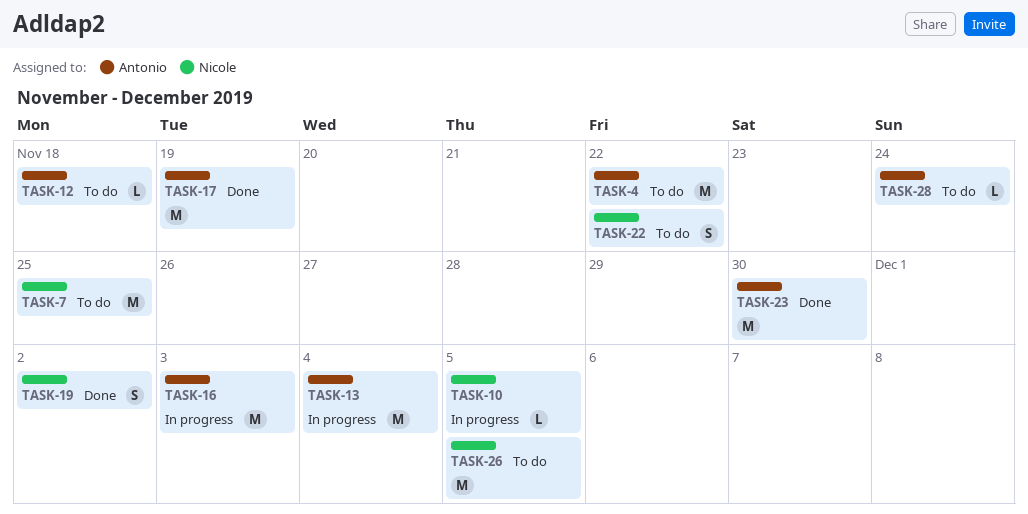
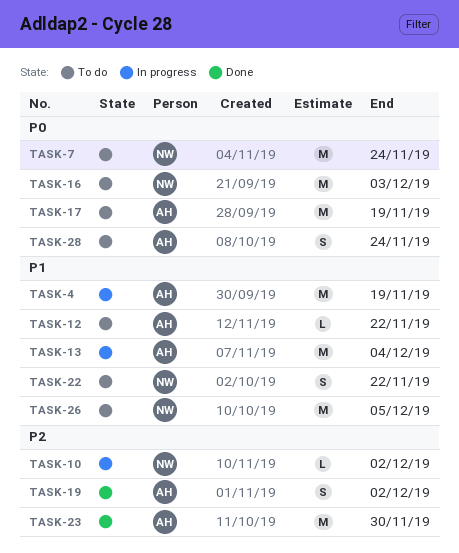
TASK-4, status: To do -> In progress
TASK-4, due: Nov 22 -> Nov 19
TASK-7, due: Nov 25 -> Nov 24
TASK-10, due: Dec 5 -> Dec 2
TASK-12, due: Nov 18 -> Nov 22
TASK-16, status: In progress -> To do
TASK-16, owner: Antonio -> Nicole
TASK-17, status: Done -> To do
TASK-19, owner: Nicole -> Antonio
TASK-28, estimate: L -> S

